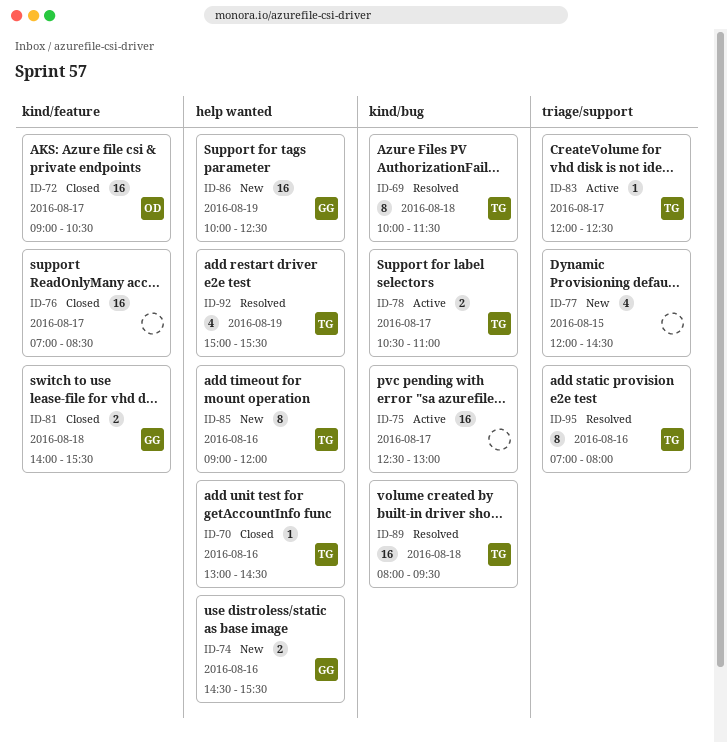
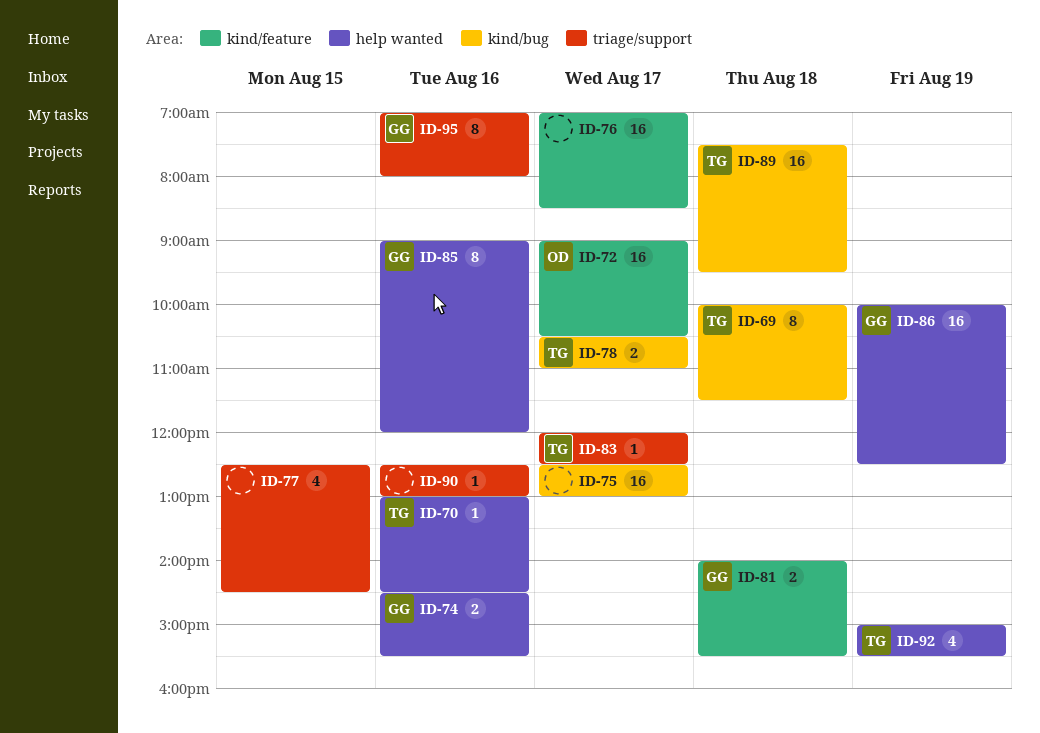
ID-77, begins: 12:00 -> 12:30
ID-85, owner: TG -> GG
ID-89, begins: 08:00 -> 07:30
ID-90: none -> present
ID-95, owner: TG -> GG

